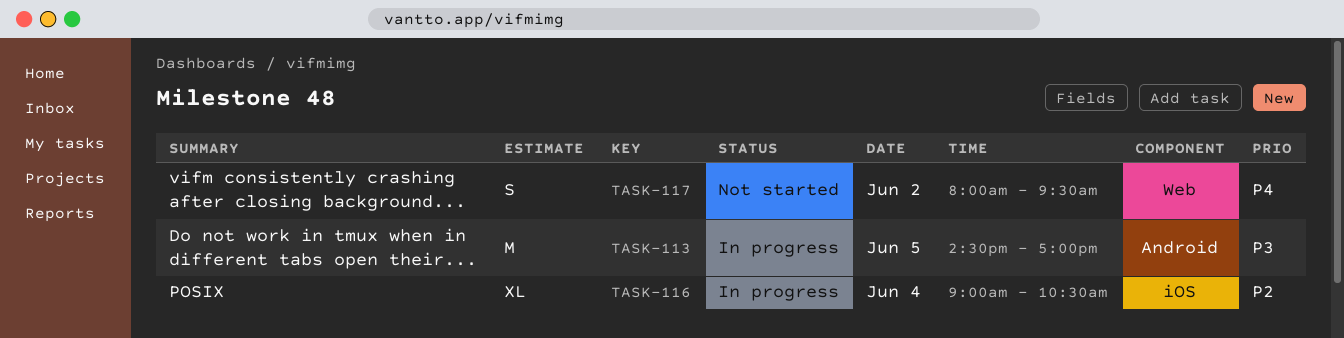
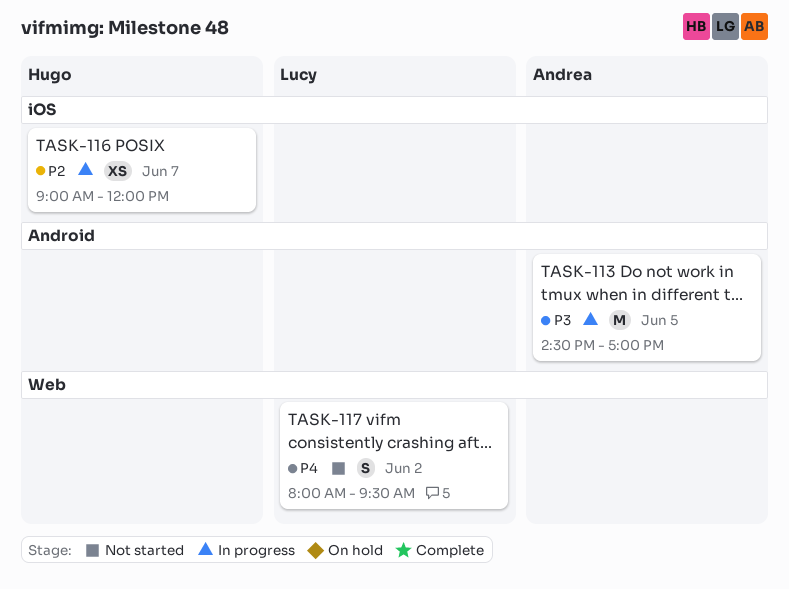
TASK-116, estimate: XL -> XS
TASK-116, day: Jun 4 -> Jun 7
TASK-116, ends: 10:30 -> 12:00

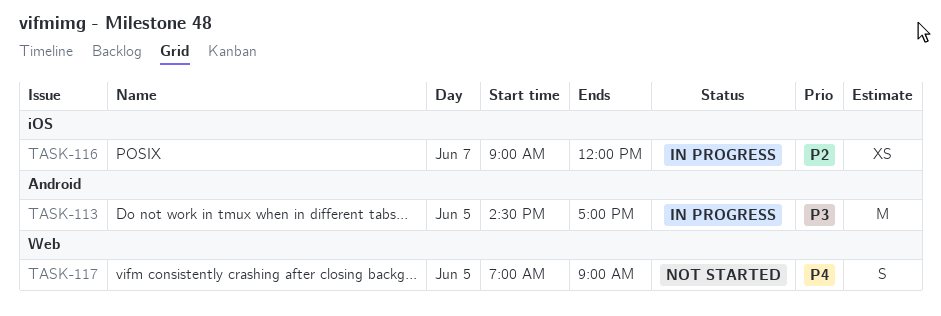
TASK-117, day: Jun 2 -> Jun 5
TASK-117, begins: 08:00 -> 07:00
TASK-117, ends: 09:30 -> 09:00

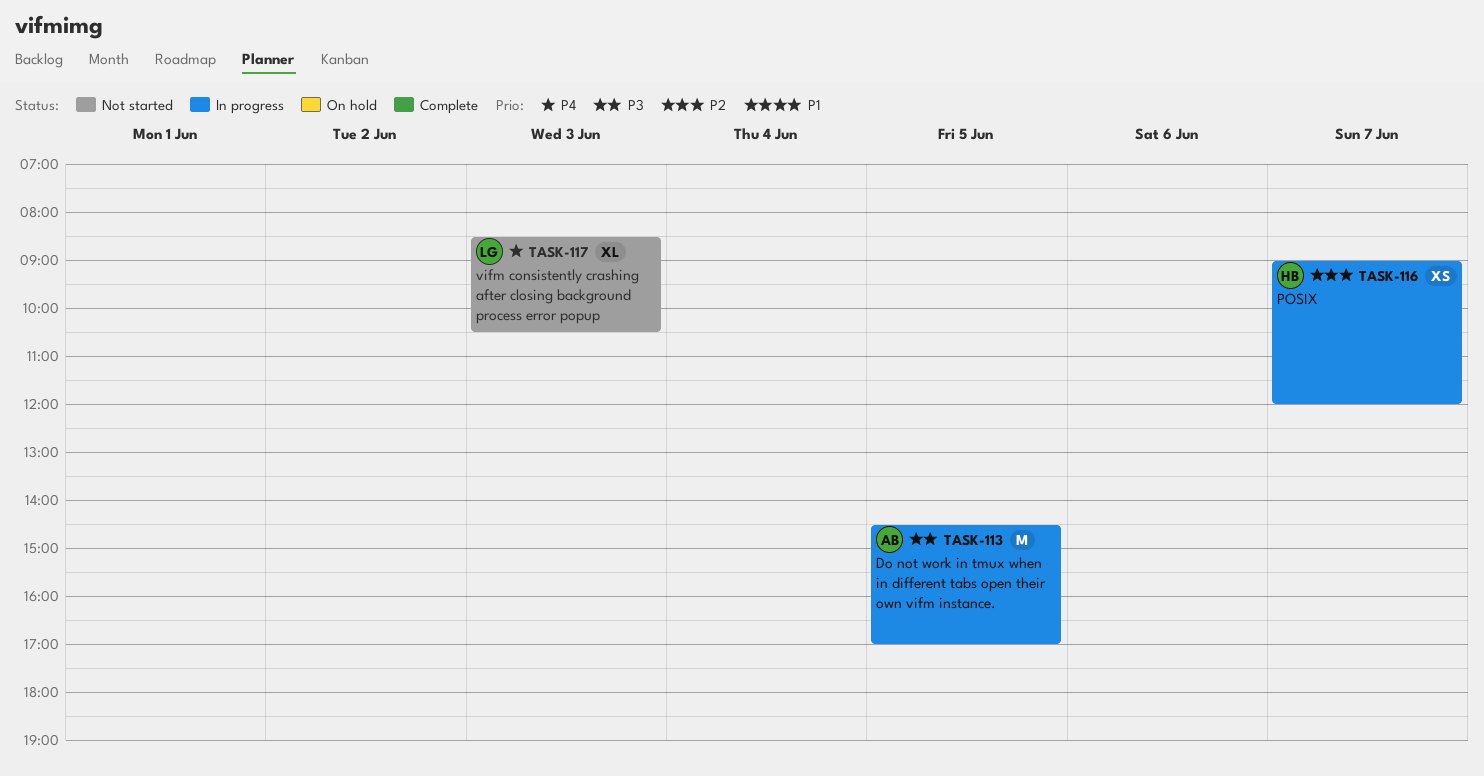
TASK-117, estimate: S -> XL
TASK-117, day: Jun 5 -> Jun 3
TASK-117, begins: 07:00 -> 08:30
TASK-117, ends: 09:00 -> 10:30

